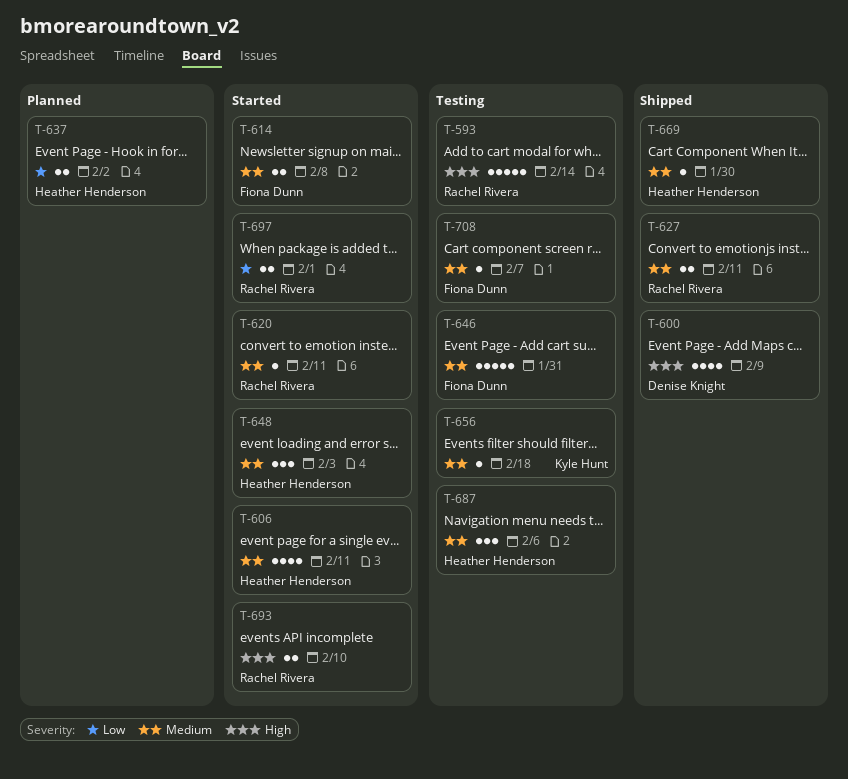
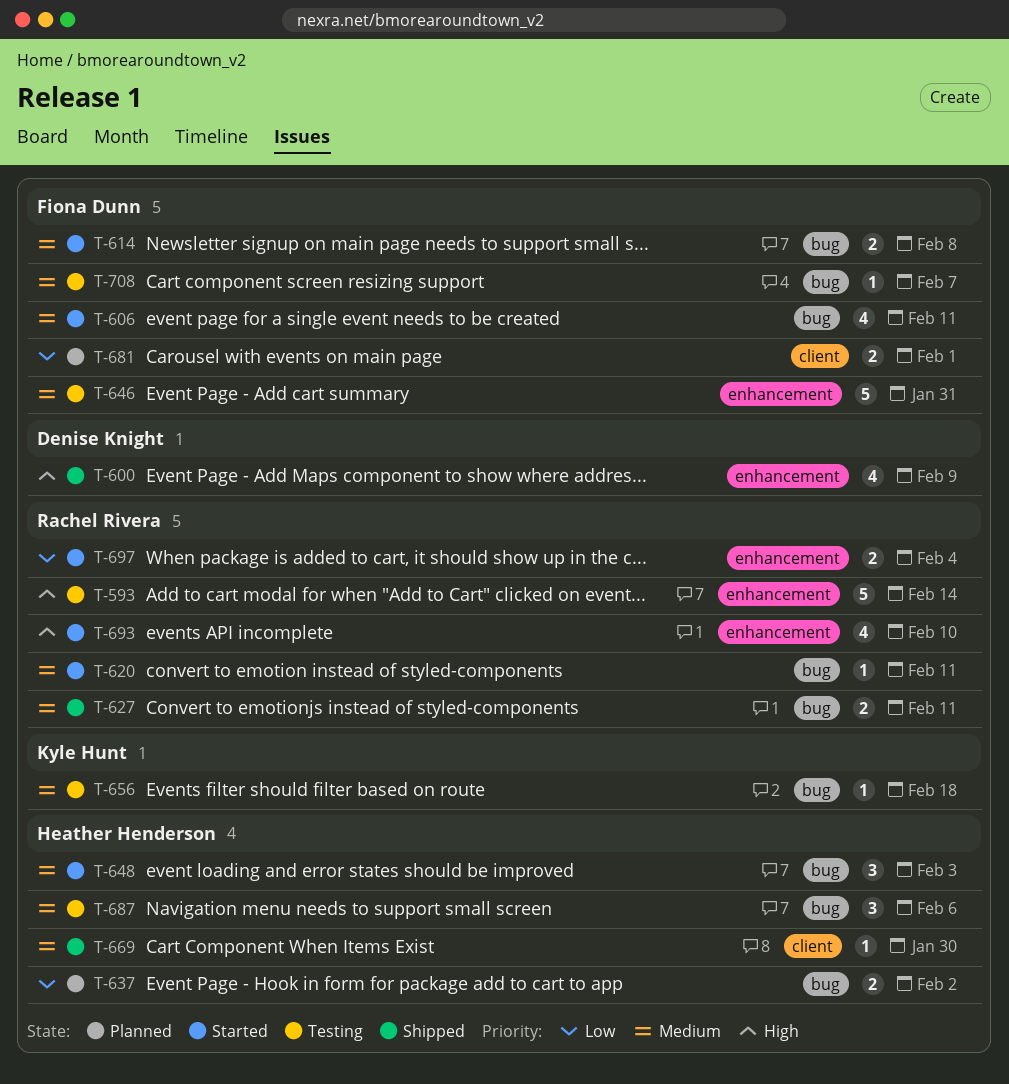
T-606, owner: Heather Henderson -> Fiona Dunn
T-681: none -> present
T-693, estimate: 2 -> 4
T-697, due: Feb 1 -> Feb 4

